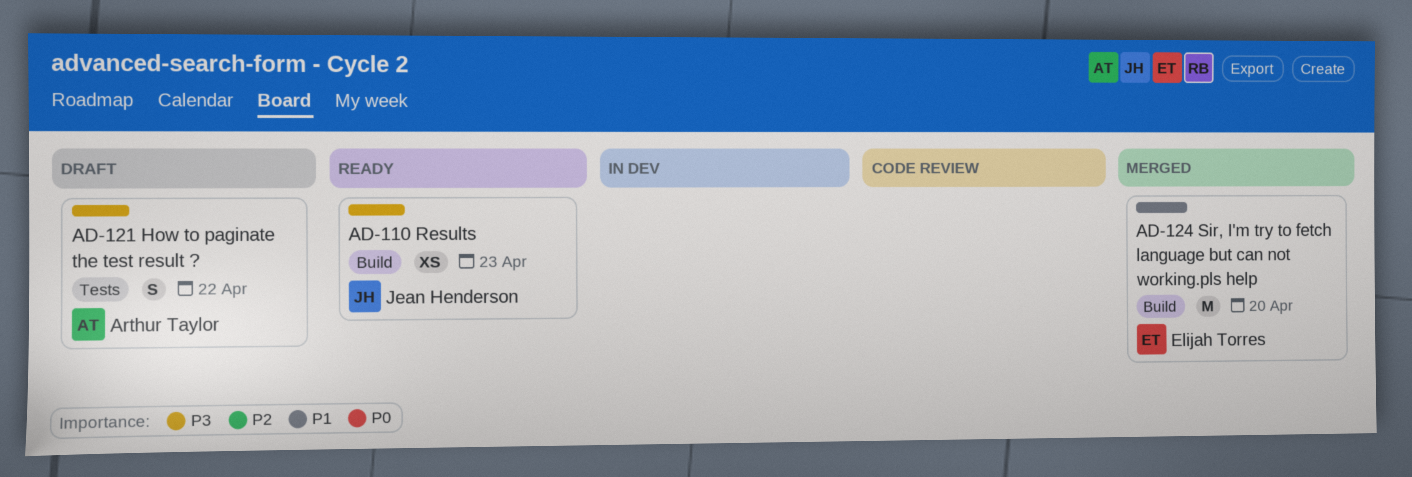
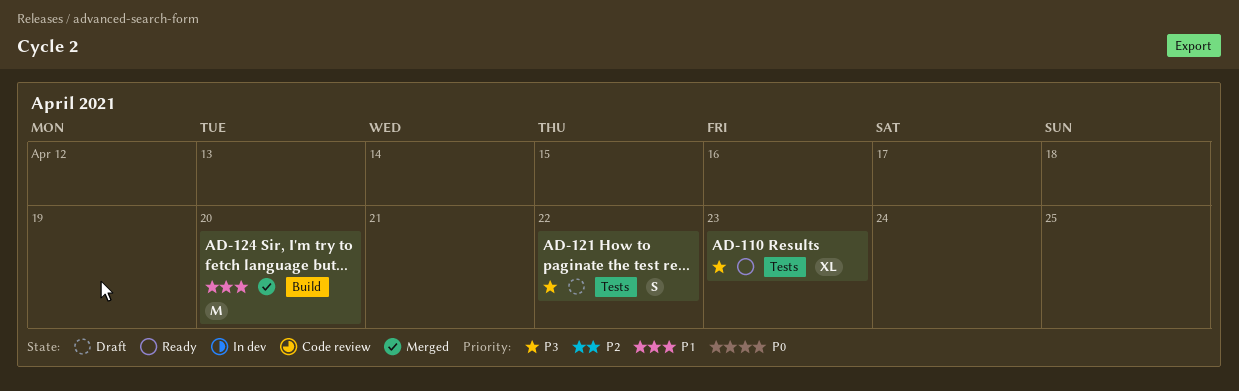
AD-110, label: Build -> Tests
AD-110, estimate: XS -> XL

